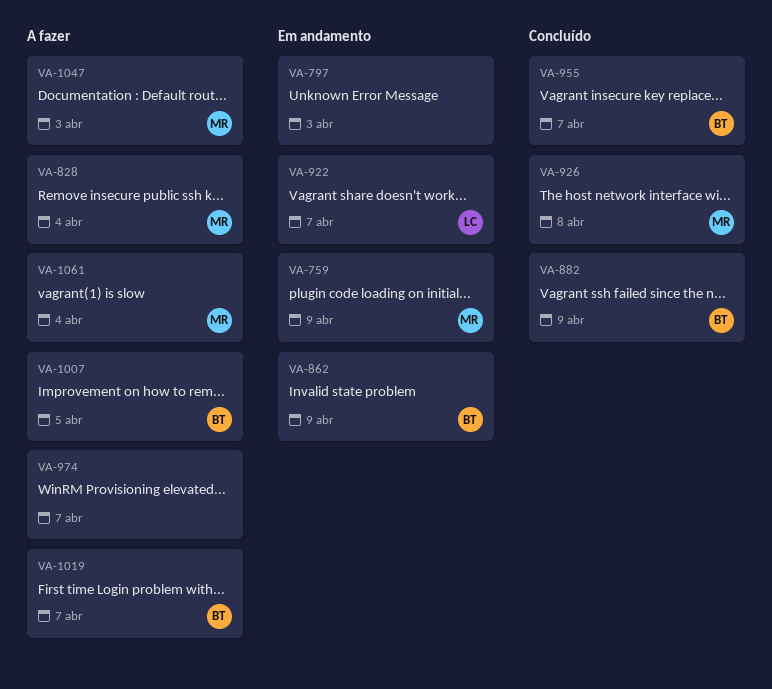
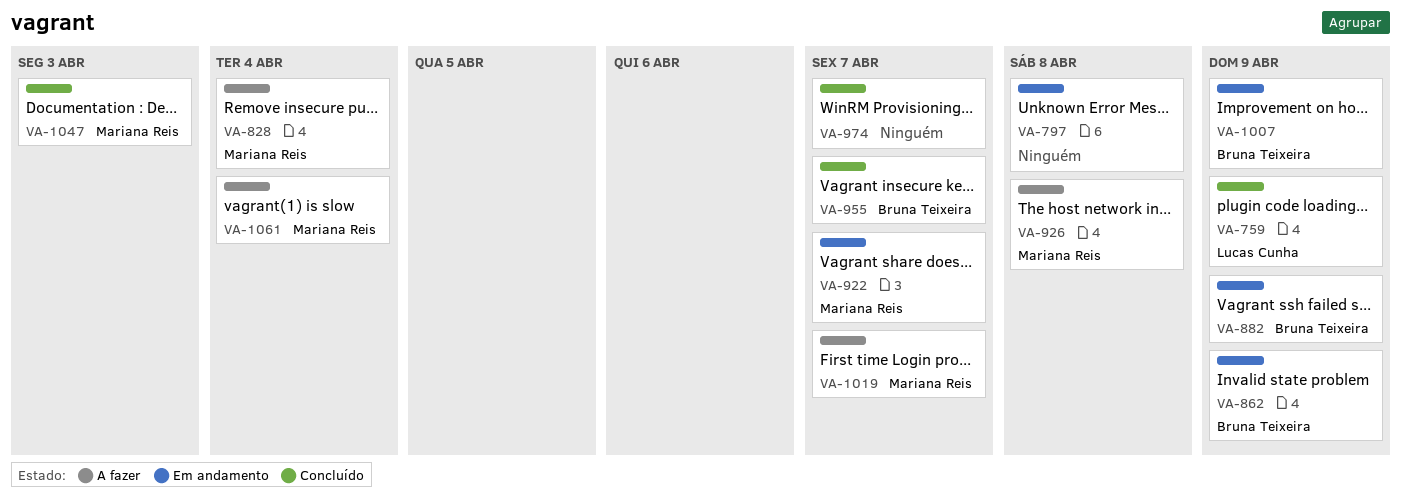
VA-759, status: Em andamento -> Concluído
VA-759, owner: Mariana Reis -> Lucas Cunha
VA-797, due: Apr 3 -> Apr 8
VA-882, status: Concluído -> Em andamento
VA-922, owner: Lucas Cunha -> Mariana Reis
VA-926, status: Concluído -> A fazer
VA-974, status: A fazer -> Concluído
VA-1007, status: A fazer -> Em andamento
VA-1007, due: Apr 5 -> Apr 9
VA-1019, owner: Bruna Teixeira -> Mariana Reis
VA-1047, status: A fazer -> Concluído

